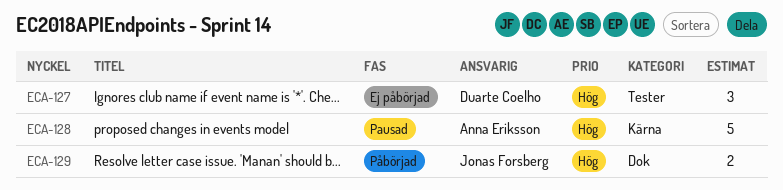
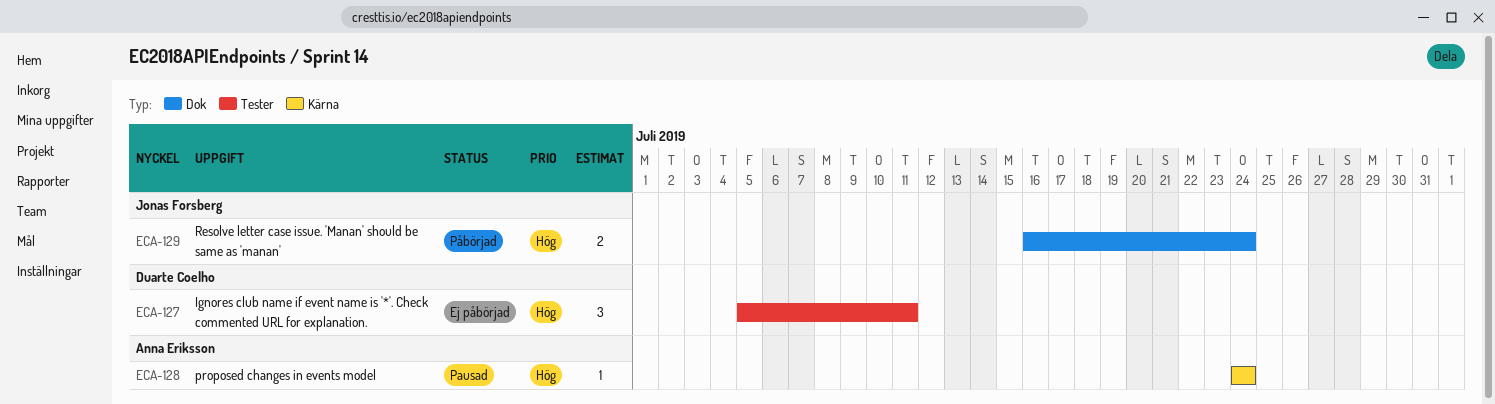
ECA-128, estimate: 5 -> 1

